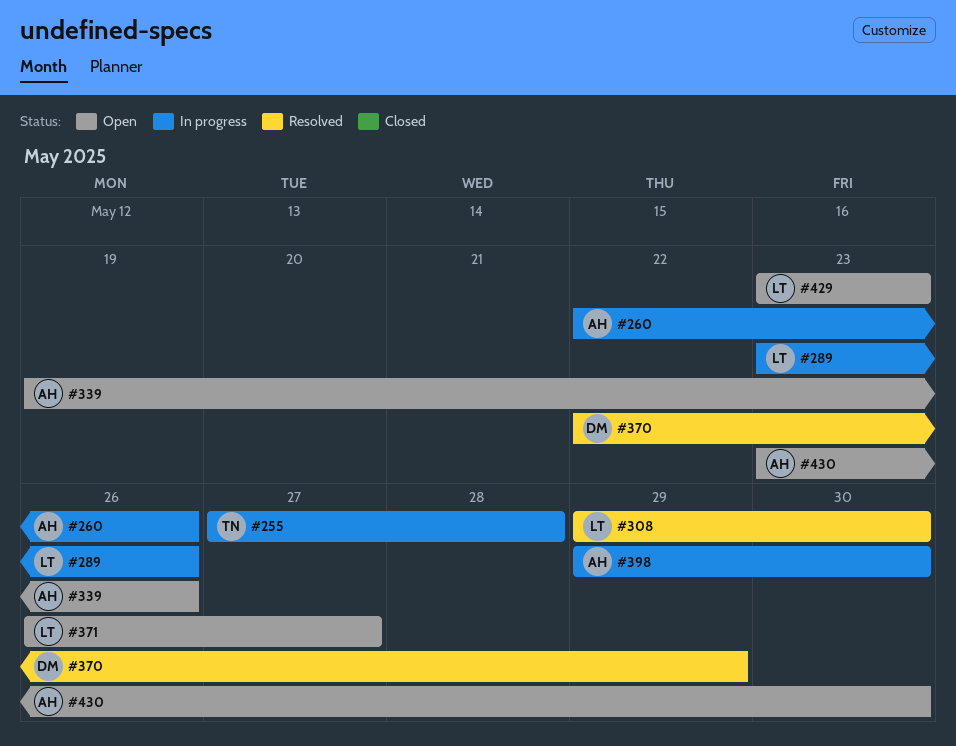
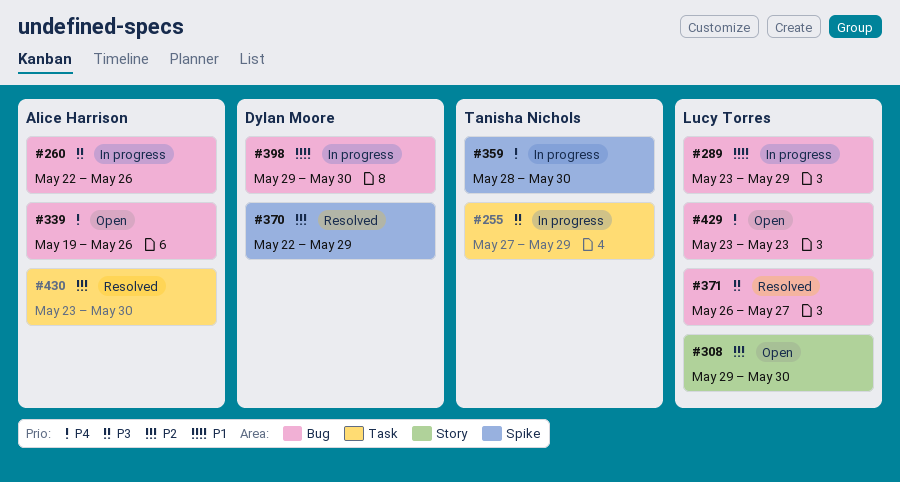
#255, due: May 28 -> May 29
#289, due: May 26 -> May 29
#308, status: Resolved -> Open
#359: none -> present
#371, status: Open -> Resolved
#398, owner: Alice Harrison -> Dylan Moore
#430, status: Open -> Resolved

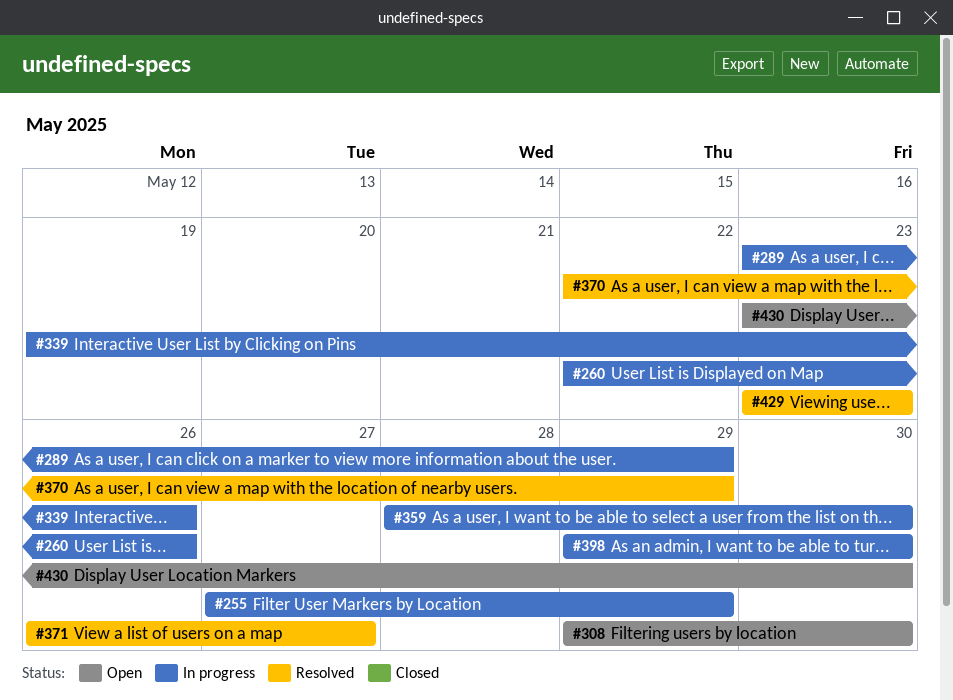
#339, status: Open -> In progress
#429, status: Open -> Resolved
#430, status: Resolved -> Open

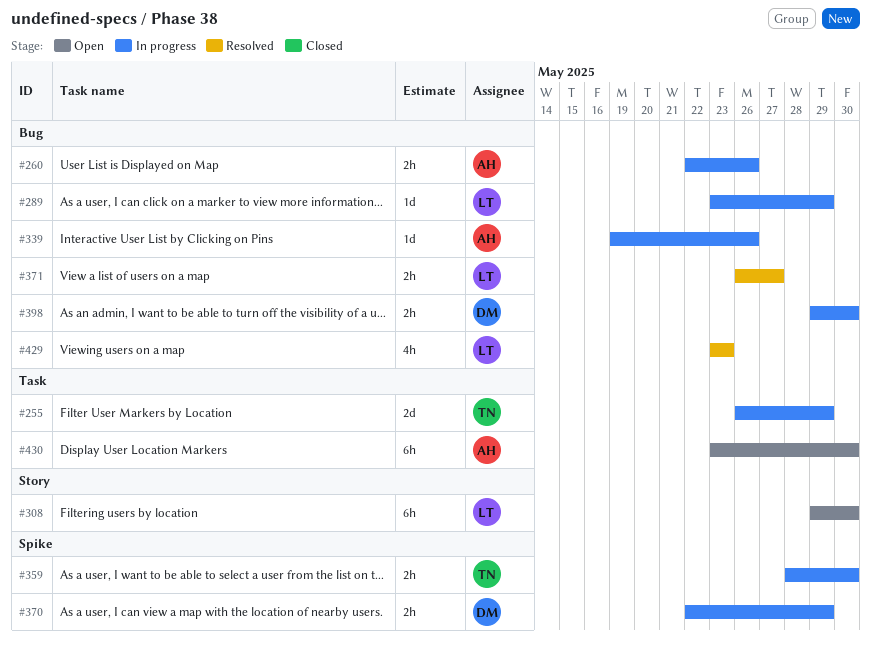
#255, start: May 27 -> May 26
#370, status: Resolved -> In progress

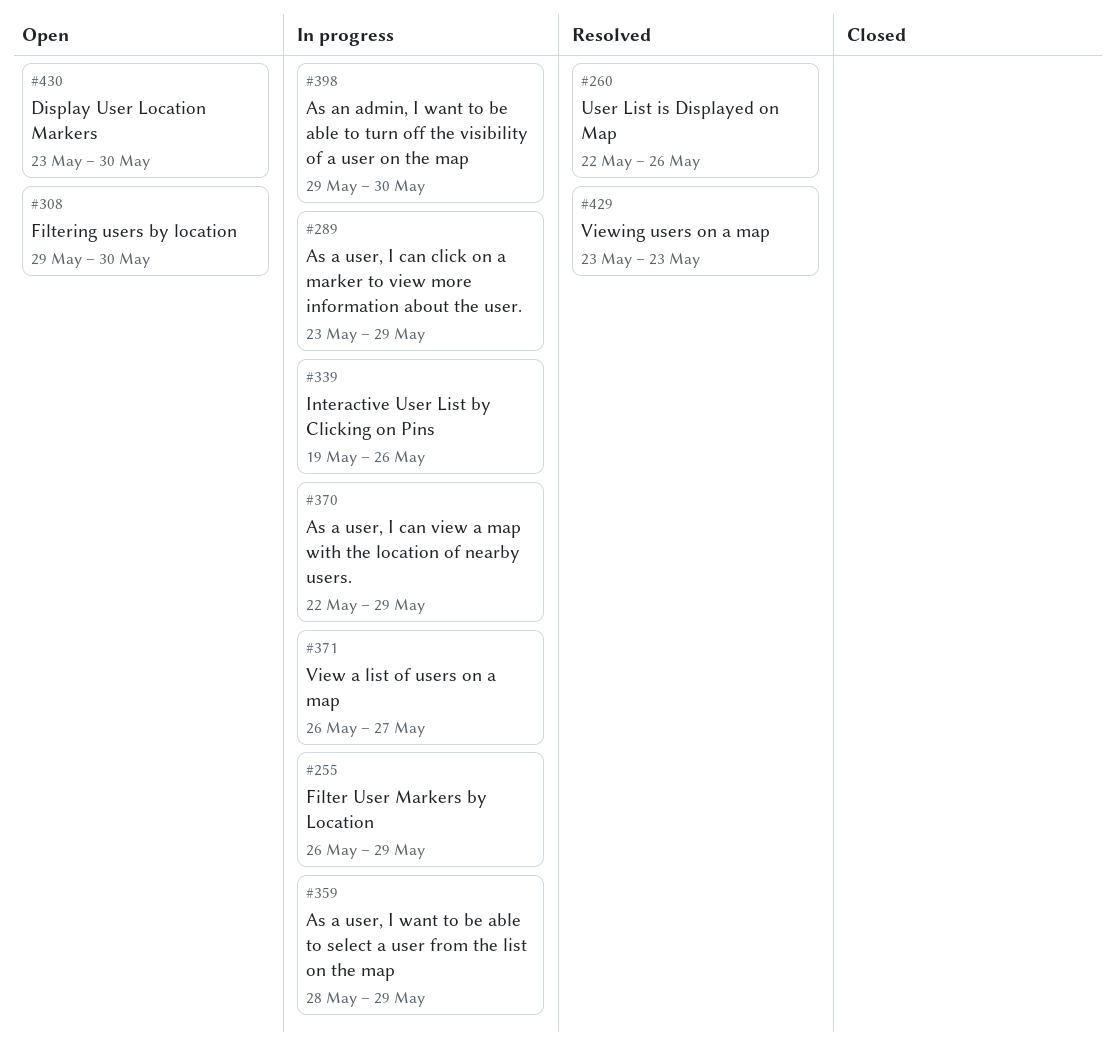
#260, status: In progress -> Resolved
#359, due: May 30 -> May 29
#371, status: Resolved -> In progress

